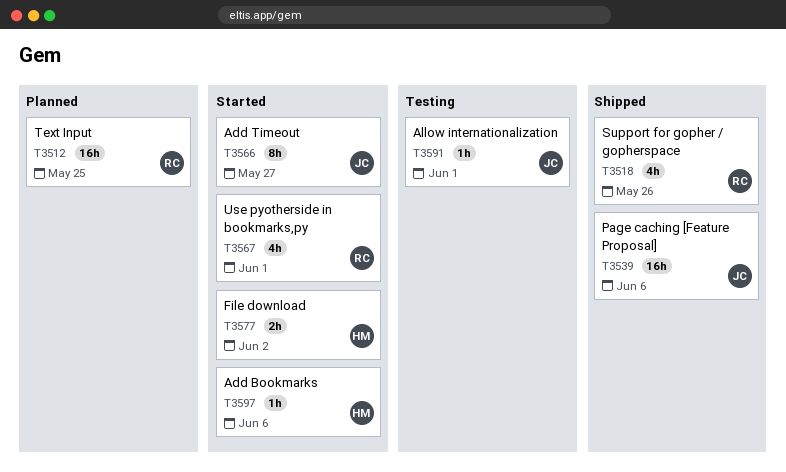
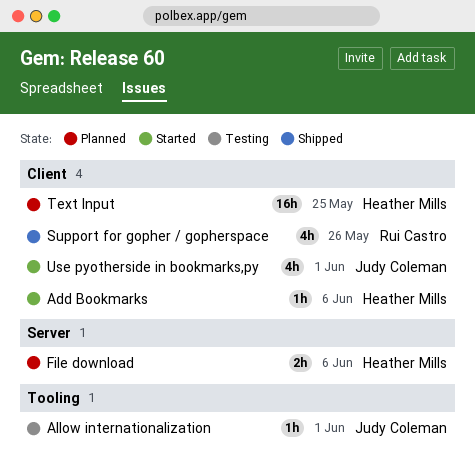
Add Timeout: present -> none
File download, status: Started -> Planned
File download, due: Jun 2 -> Jun 6
Page caching [Feature Proposal]: present -> none
Text Input, owner: Rui Castro -> Heather Mills
Use pyotherside in bookmarks,py, owner: Rui Castro -> Judy Coleman

